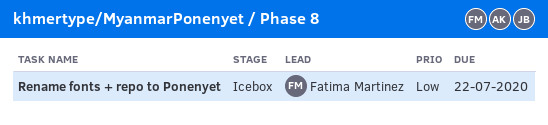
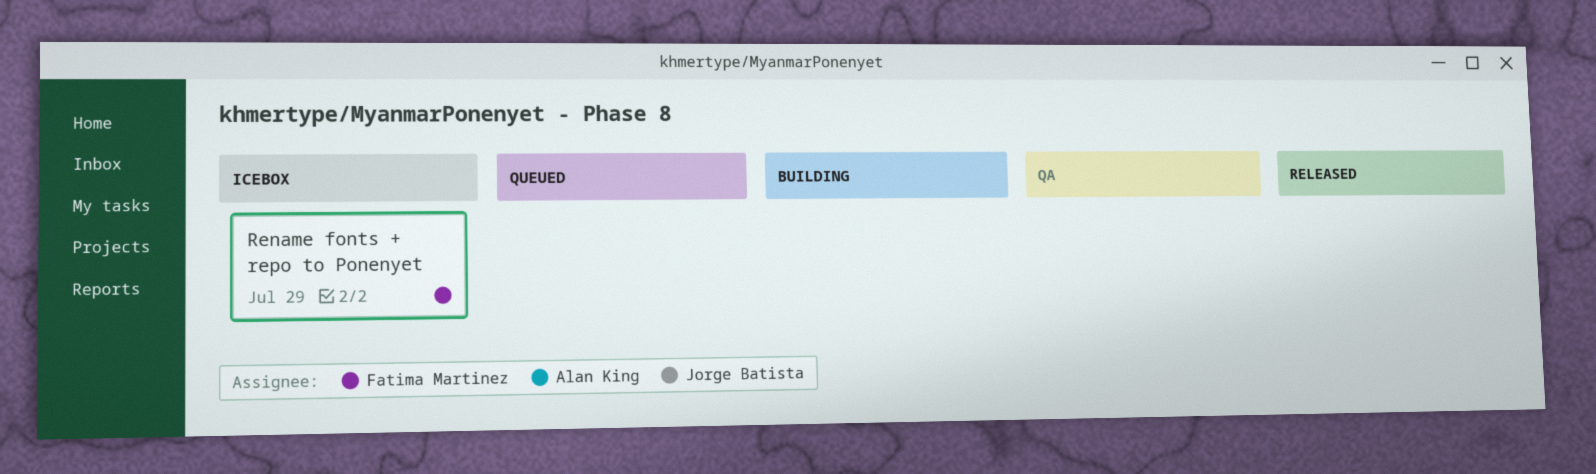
Rename fonts + repo to Ponenyet, due: Jul 22 -> Jul 29

